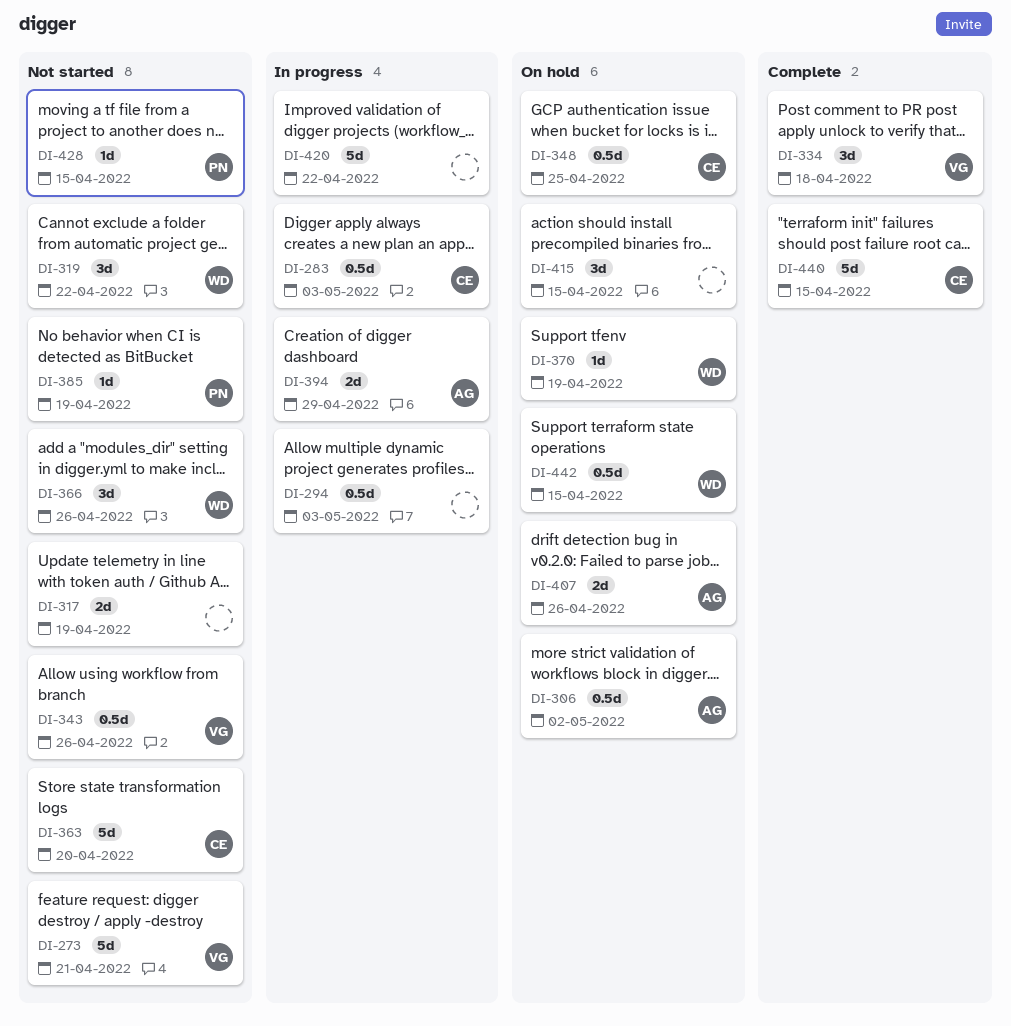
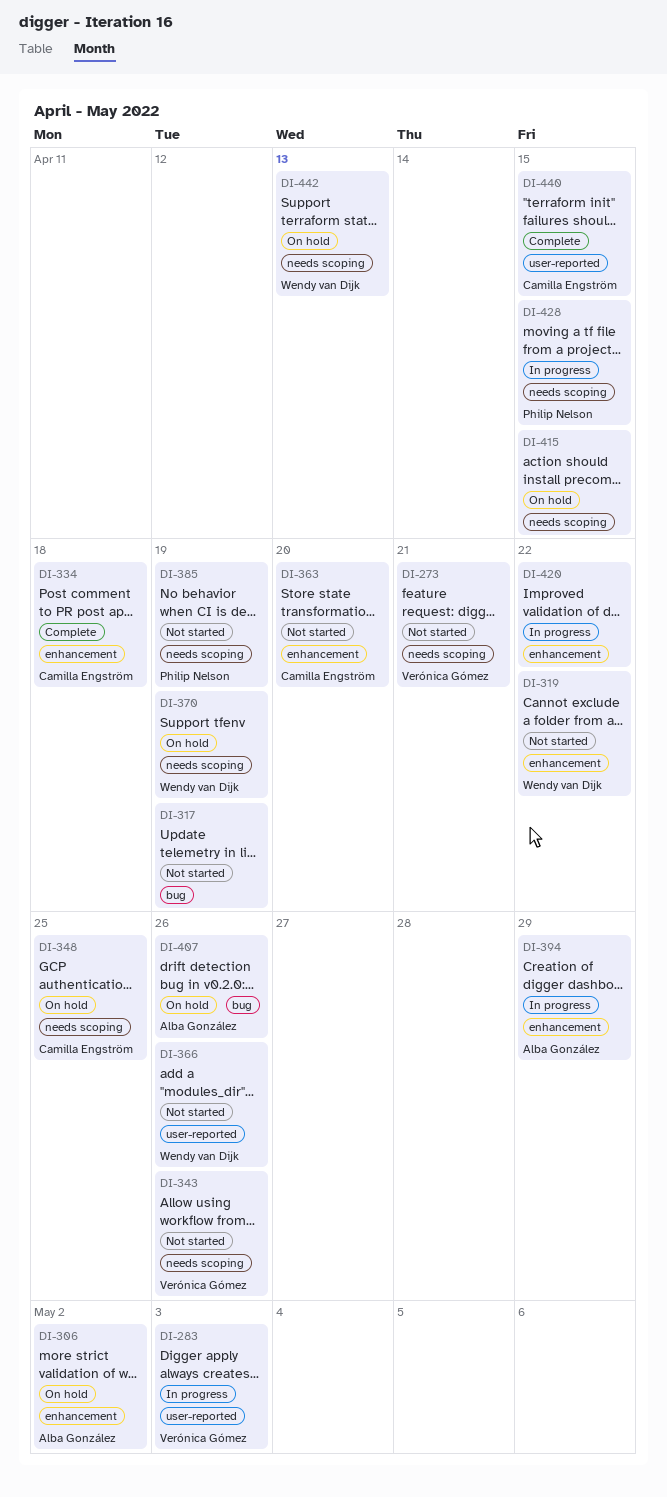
DI-283, owner: Camilla Engström -> Verónica Gómez
DI-294: present -> none
DI-334, owner: Verónica Gómez -> Camilla Engström
DI-428, status: Not started -> In progress
DI-442, due: Apr 15 -> Apr 13

